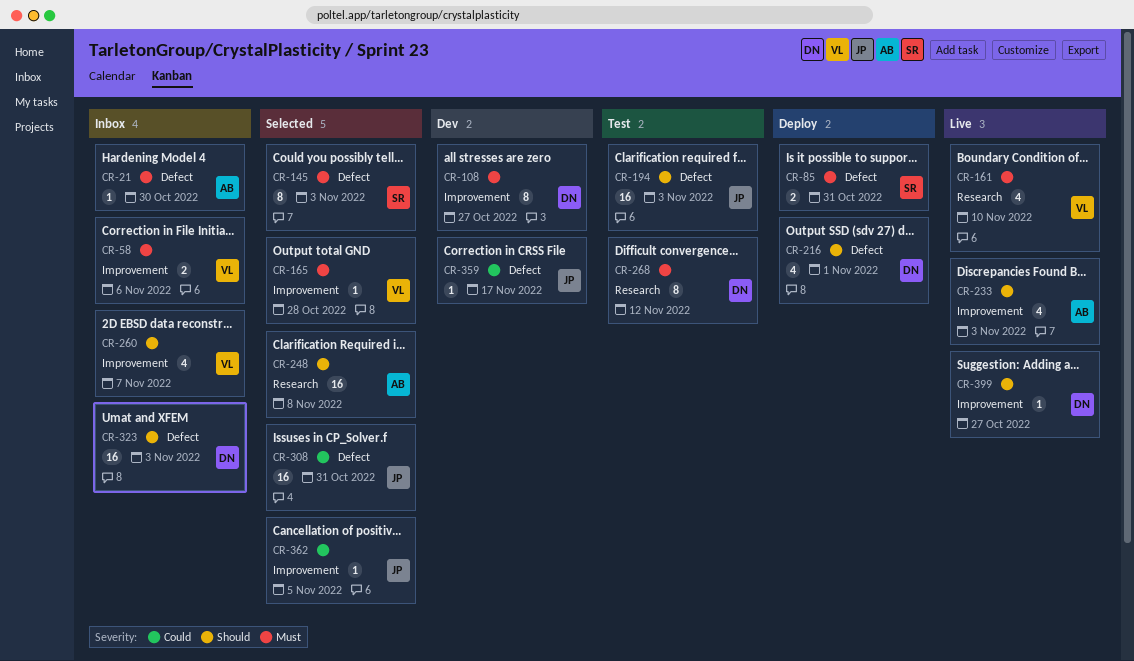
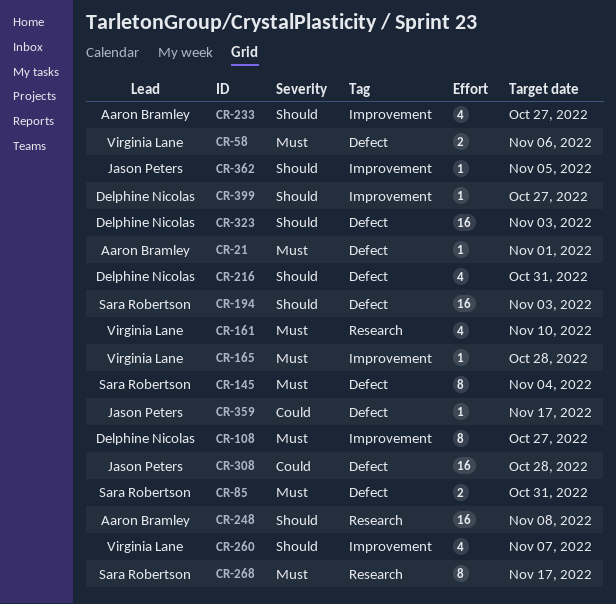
CR-21, due: Oct 30 -> Nov 1
CR-58, label: Improvement -> Defect
CR-145, due: Nov 3 -> Nov 4
CR-194, owner: Jason Peters -> Sara Robertson
CR-216, due: Nov 1 -> Oct 31
CR-233, due: Nov 3 -> Oct 27
CR-268, owner: Delphine Nicolas -> Sara Robertson
CR-268, due: Nov 12 -> Nov 17
CR-308, due: Oct 31 -> Oct 28
CR-362, priority: Could -> Should

